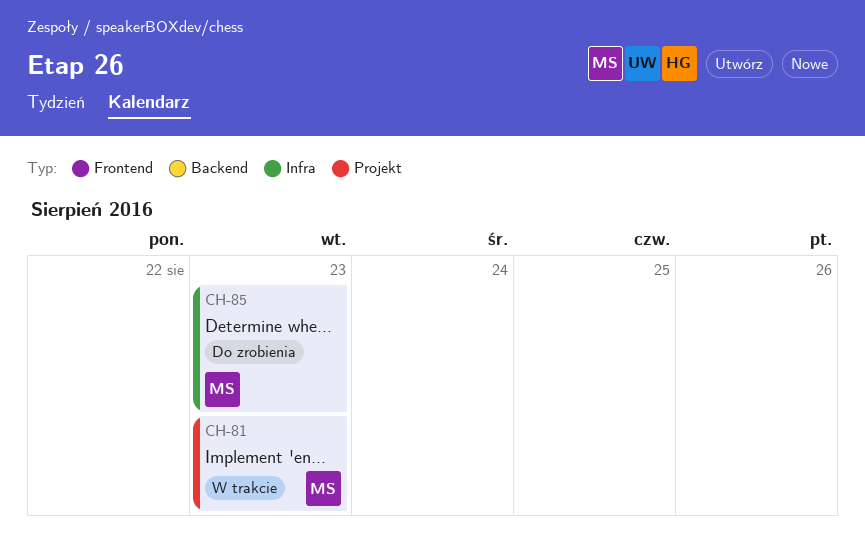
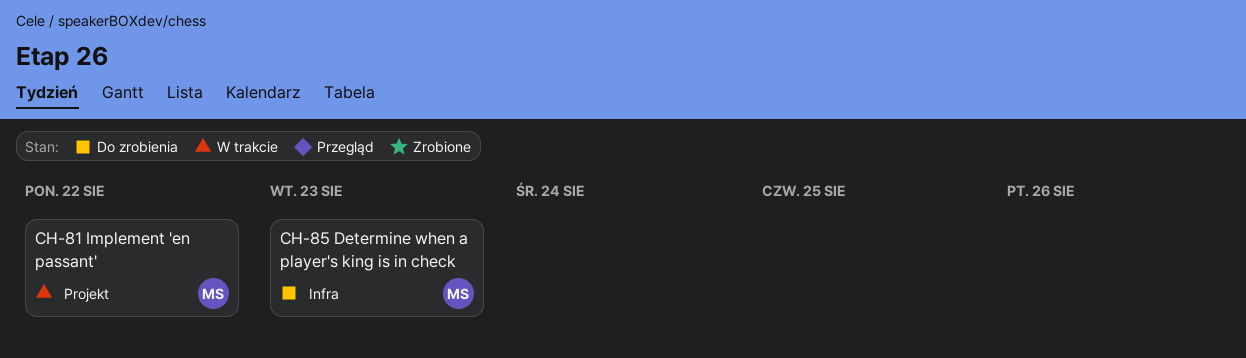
CH-81, due: Aug 23 -> Aug 22

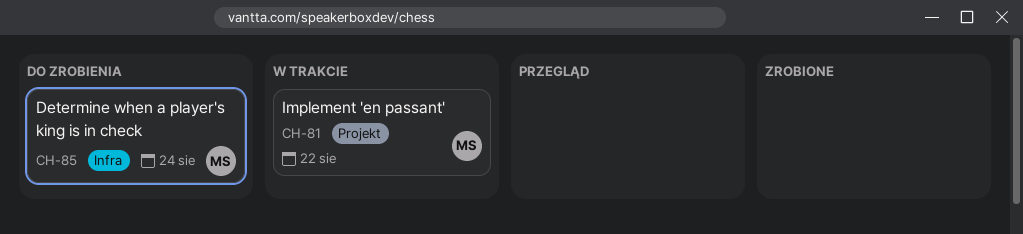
CH-85, due: Aug 23 -> Aug 24

